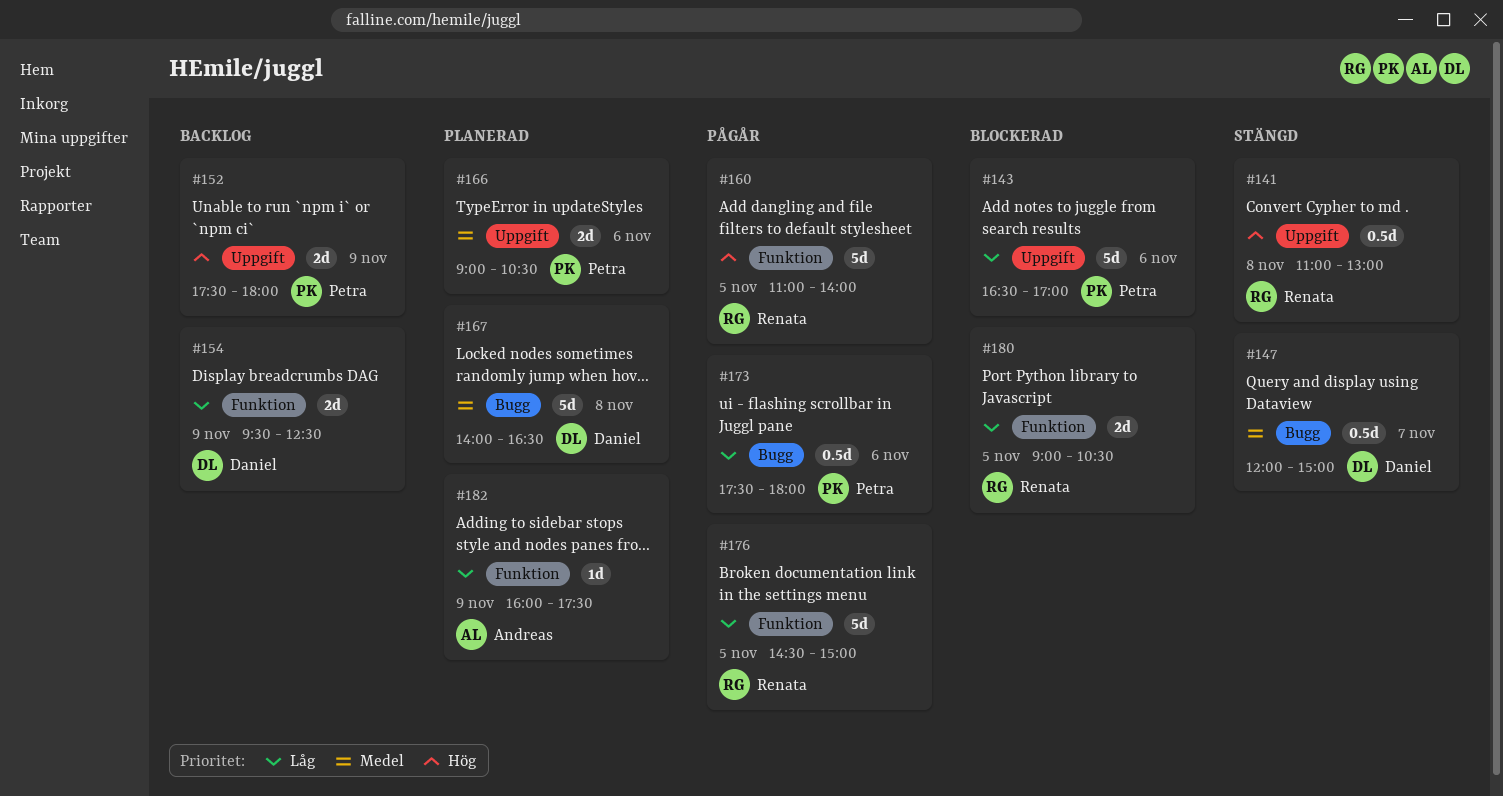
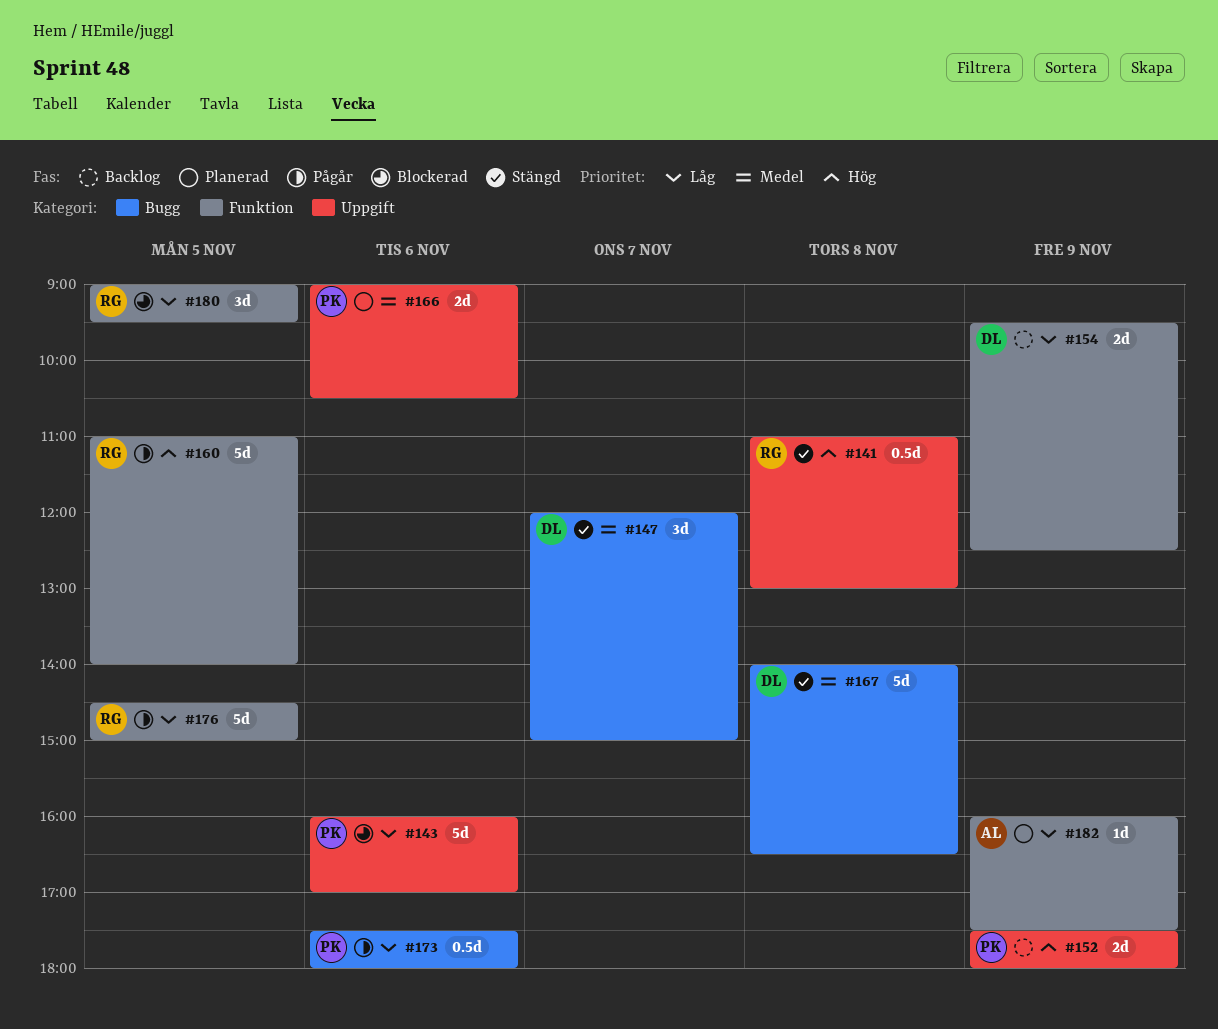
#143, begins: 16:30 -> 16:00
#147, estimate: 0.5d -> 3d
#167, status: Planerad -> Stängd
#180, estimate: 2d -> 3d
#180, ends: 10:30 -> 09:30

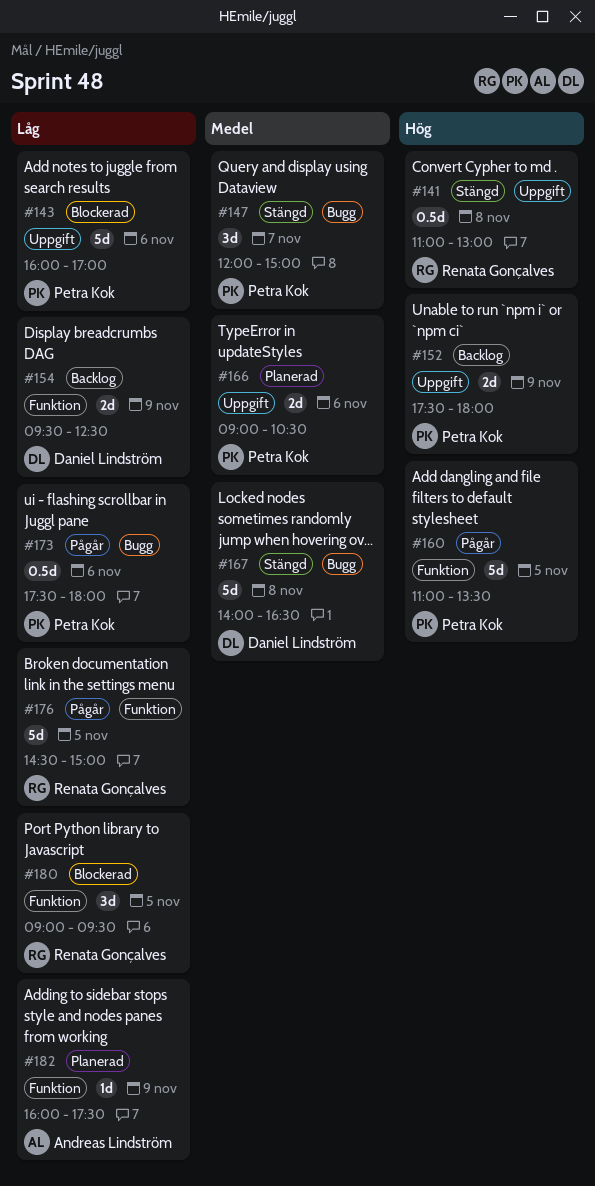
#147, owner: Daniel Lindström -> Petra Kok
#160, owner: Renata Gonçalves -> Petra Kok
#160, ends: 14:00 -> 13:30

